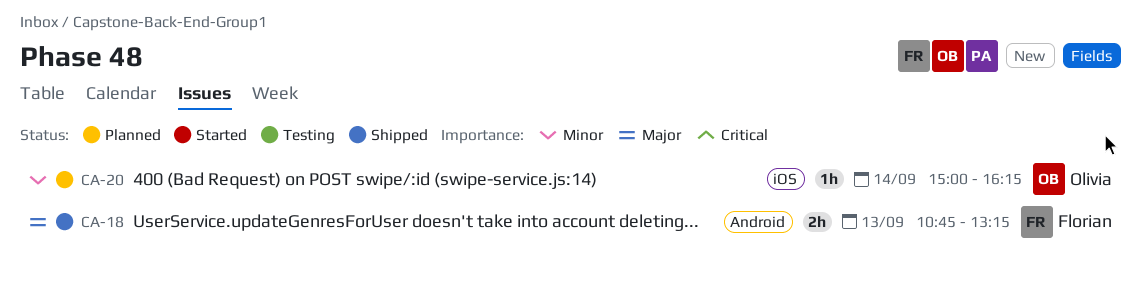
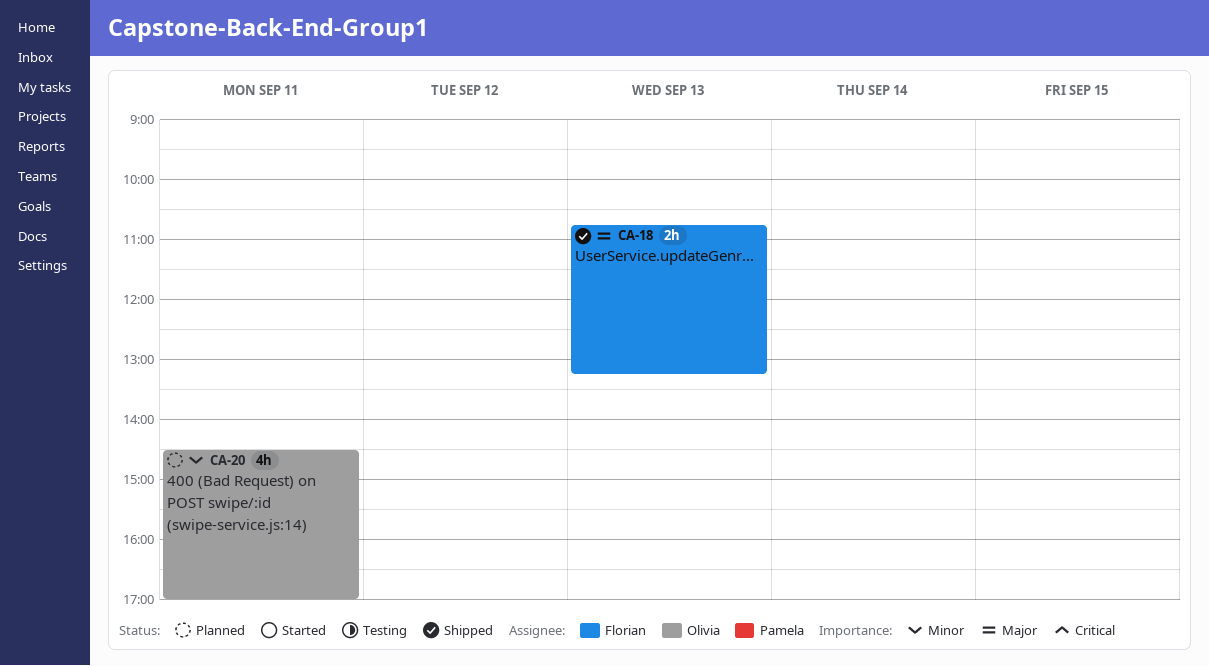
CA-20, estimate: 1h -> 4h
CA-20, day: Sep 14 -> Sep 11
CA-20, begins: 15:00 -> 14:30
CA-20, ends: 16:15 -> 17:00

